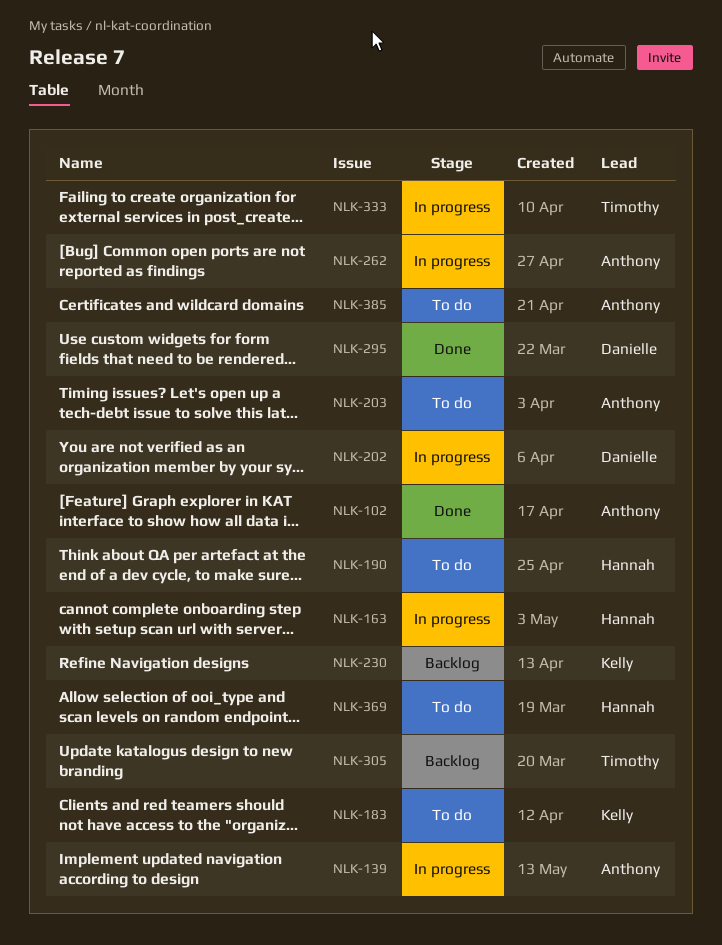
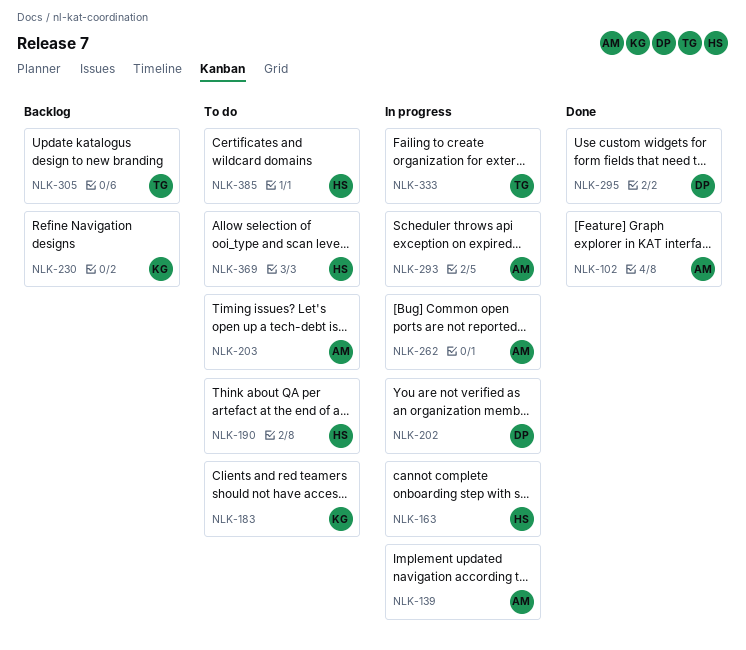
NLK-293: none -> present
NLK-385, owner: Anthony -> Hannah

